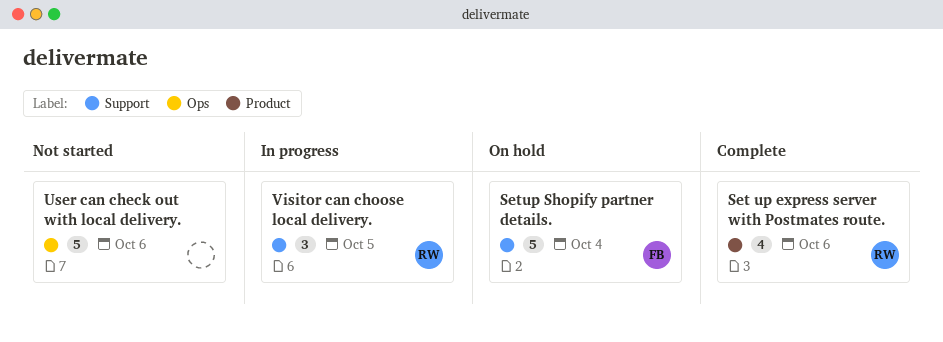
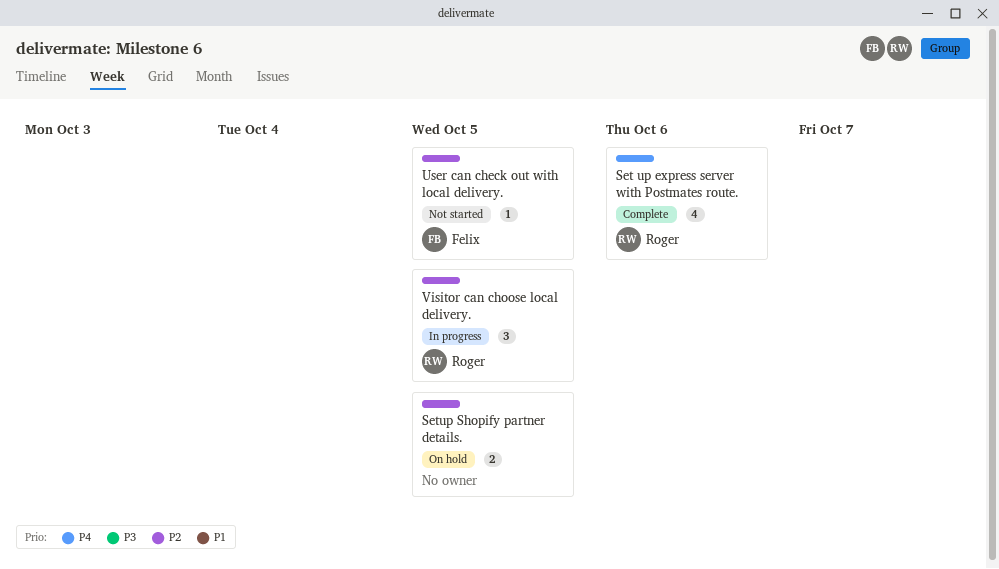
Setup Shopify partner details., owner: Felix -> none
Setup Shopify partner details., estimate: 5 -> 2
Setup Shopify partner details., due: Oct 4 -> Oct 5
User can check out with local delivery., owner: none -> Felix
User can check out with local delivery., estimate: 5 -> 1
User can check out with local delivery., due: Oct 6 -> Oct 5

